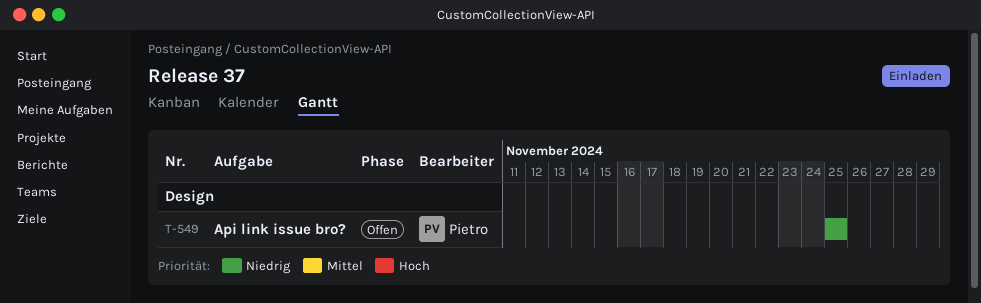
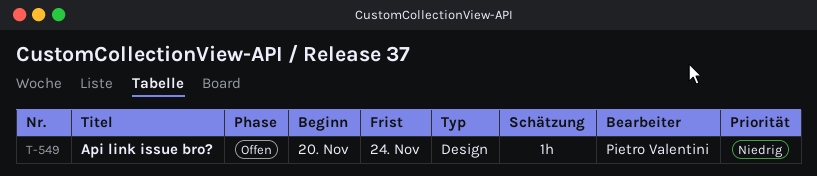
T-549, start: Nov 25 -> Nov 20
T-549, due: Nov 25 -> Nov 24

